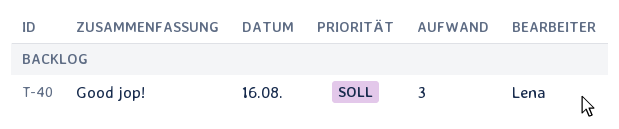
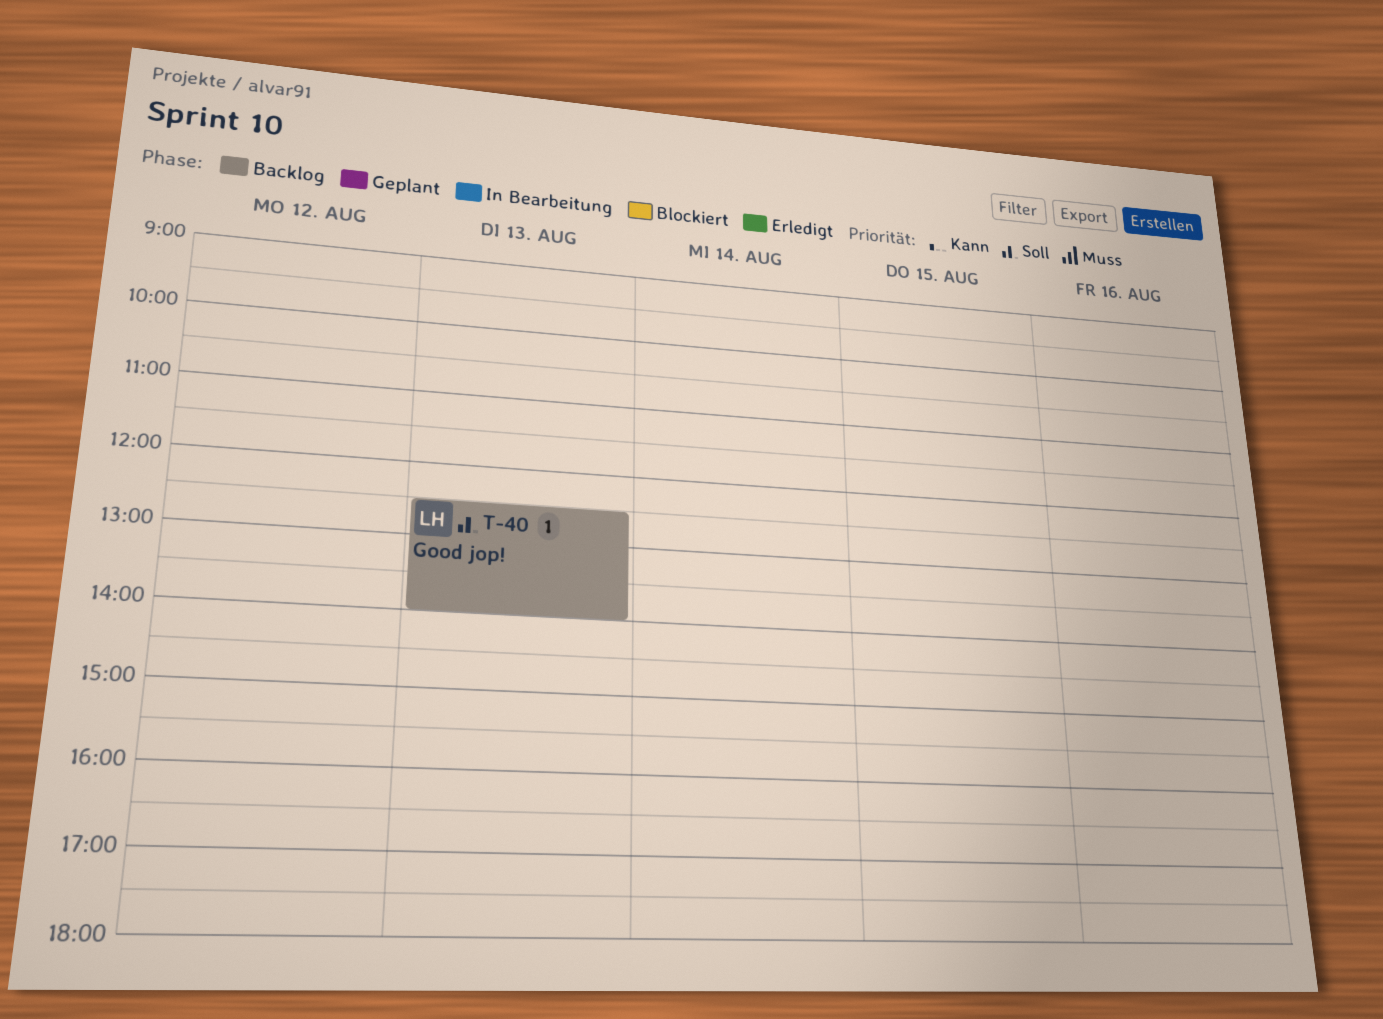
T-40, estimate: 3 -> 1
T-40, day: Aug 16 -> Aug 13

